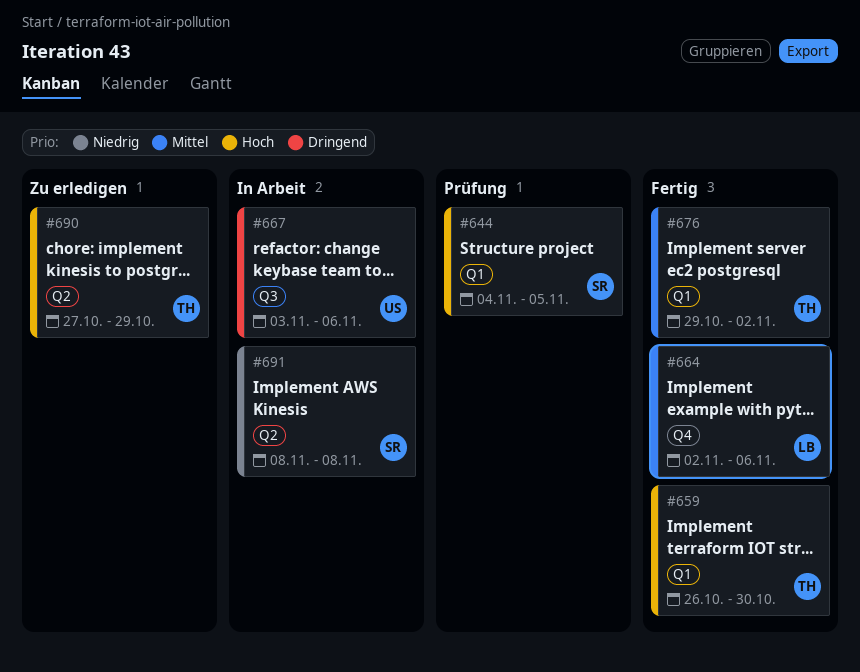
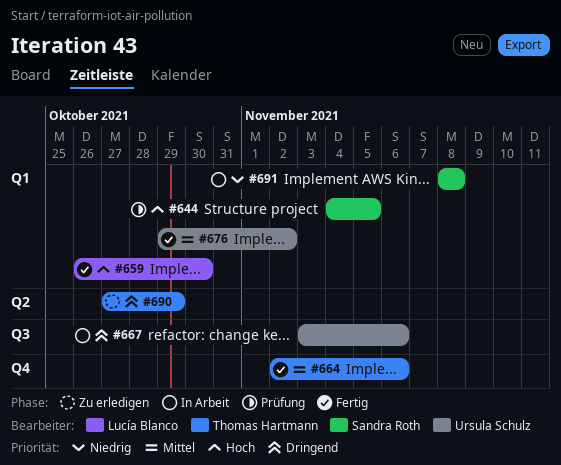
#659, owner: Thomas Hartmann -> Lucía Blanco
#664, owner: Lucía Blanco -> Thomas Hartmann
#676, owner: Thomas Hartmann -> Ursula Schulz
#690, priority: Hoch -> Dringend
#691, label: Q2 -> Q1

